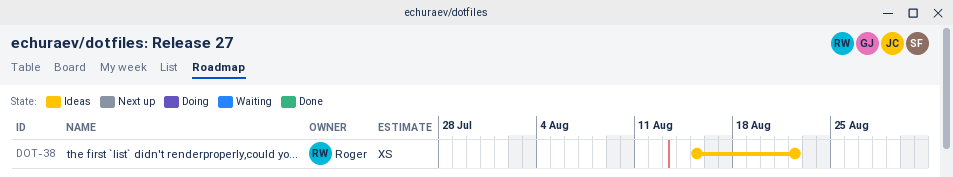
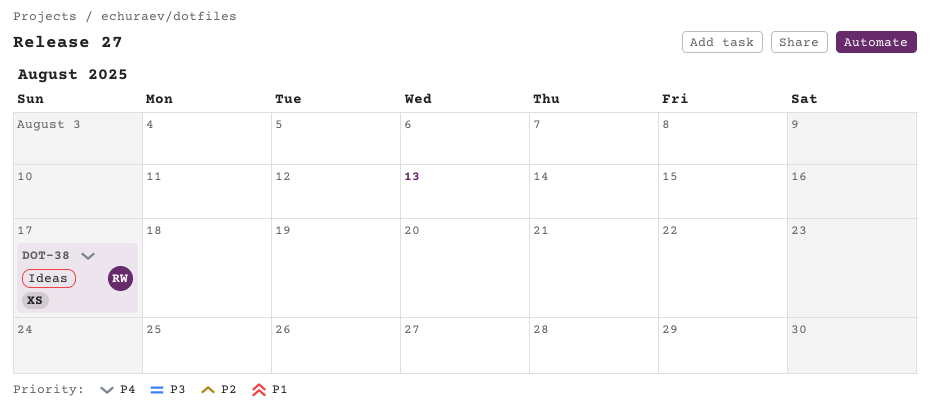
DOT-38, due: Aug 22 -> Aug 17

